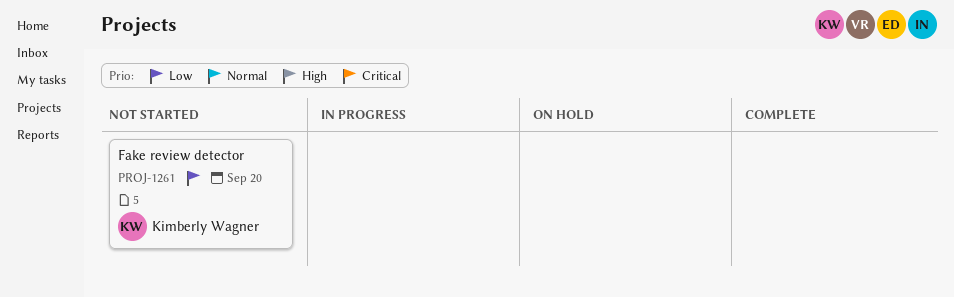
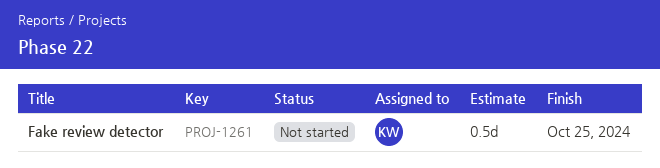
PROJ-1261, due: Sep 20 -> Oct 25

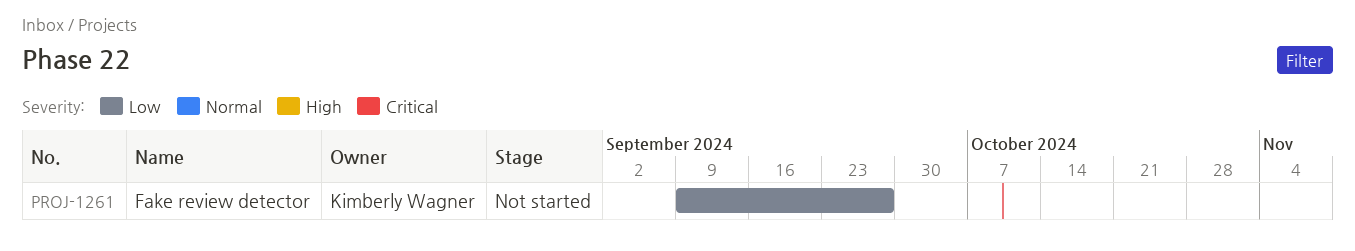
PROJ-1261, due: Oct 25 -> Sep 27

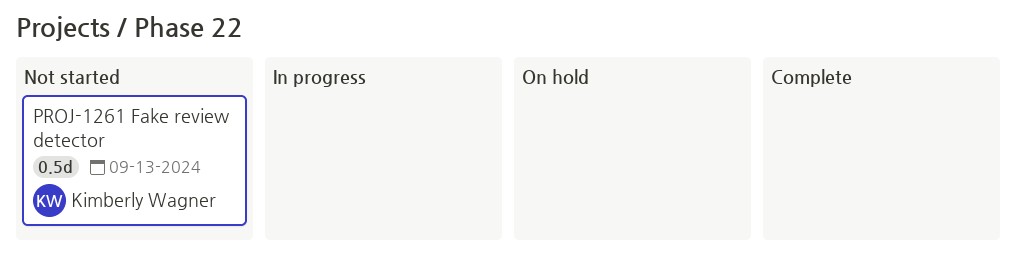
PROJ-1261, due: Sep 27 -> Sep 13

